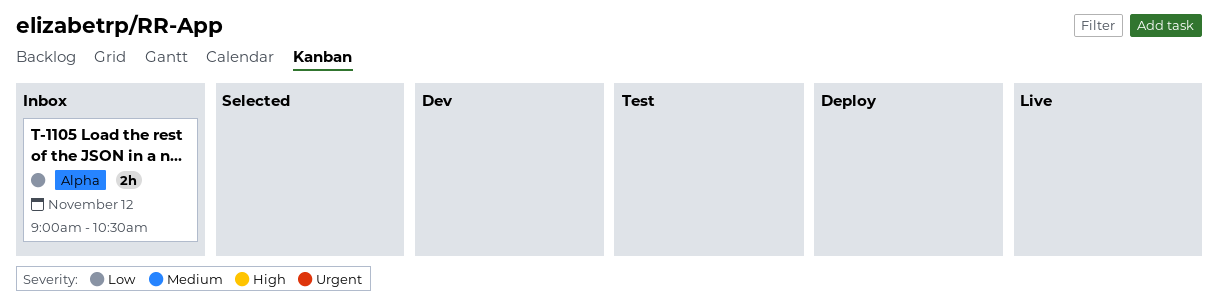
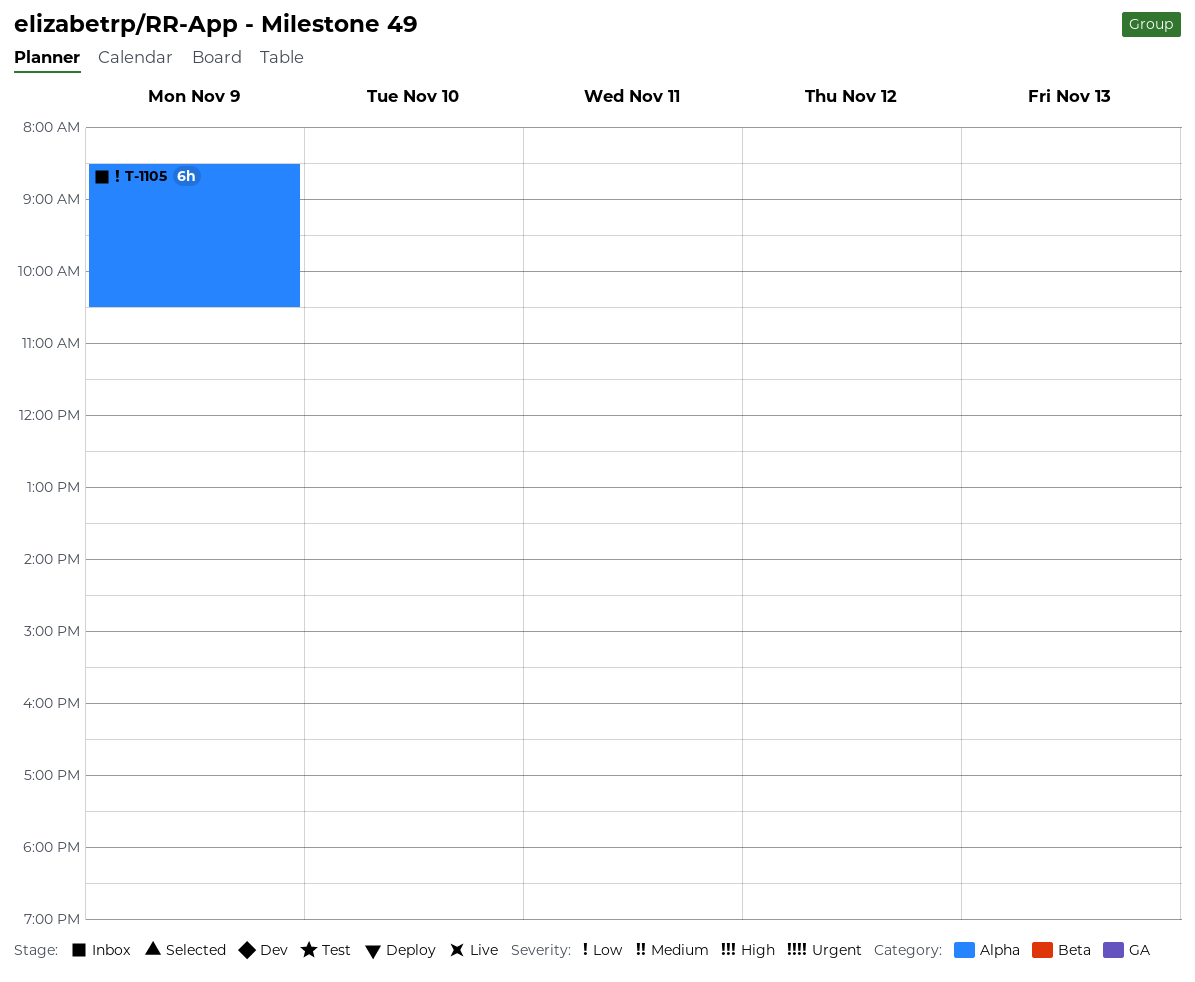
T-1105, estimate: 2h -> 6h
T-1105, day: Nov 12 -> Nov 9
T-1105, begins: 09:00 -> 08:30

